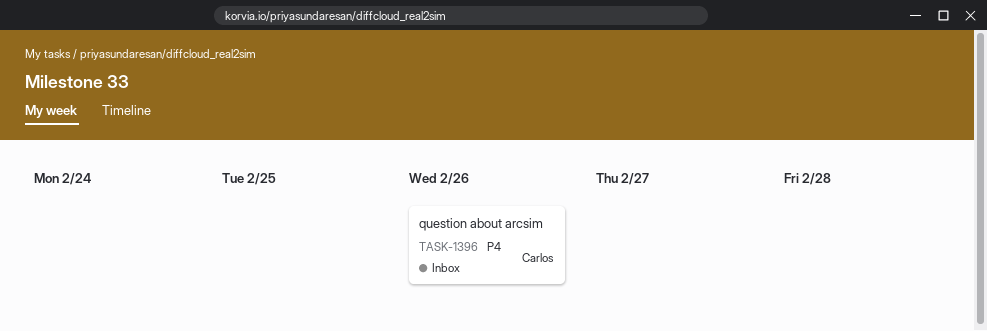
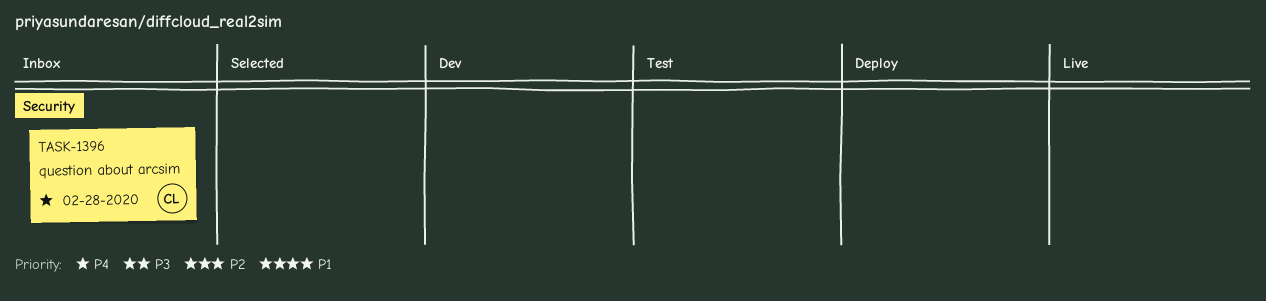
TASK-1396, due: Feb 26 -> Feb 28

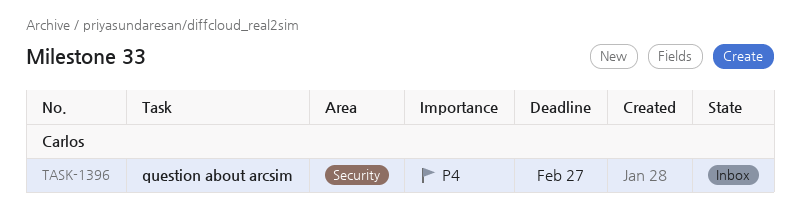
TASK-1396, due: Feb 28 -> Feb 27

